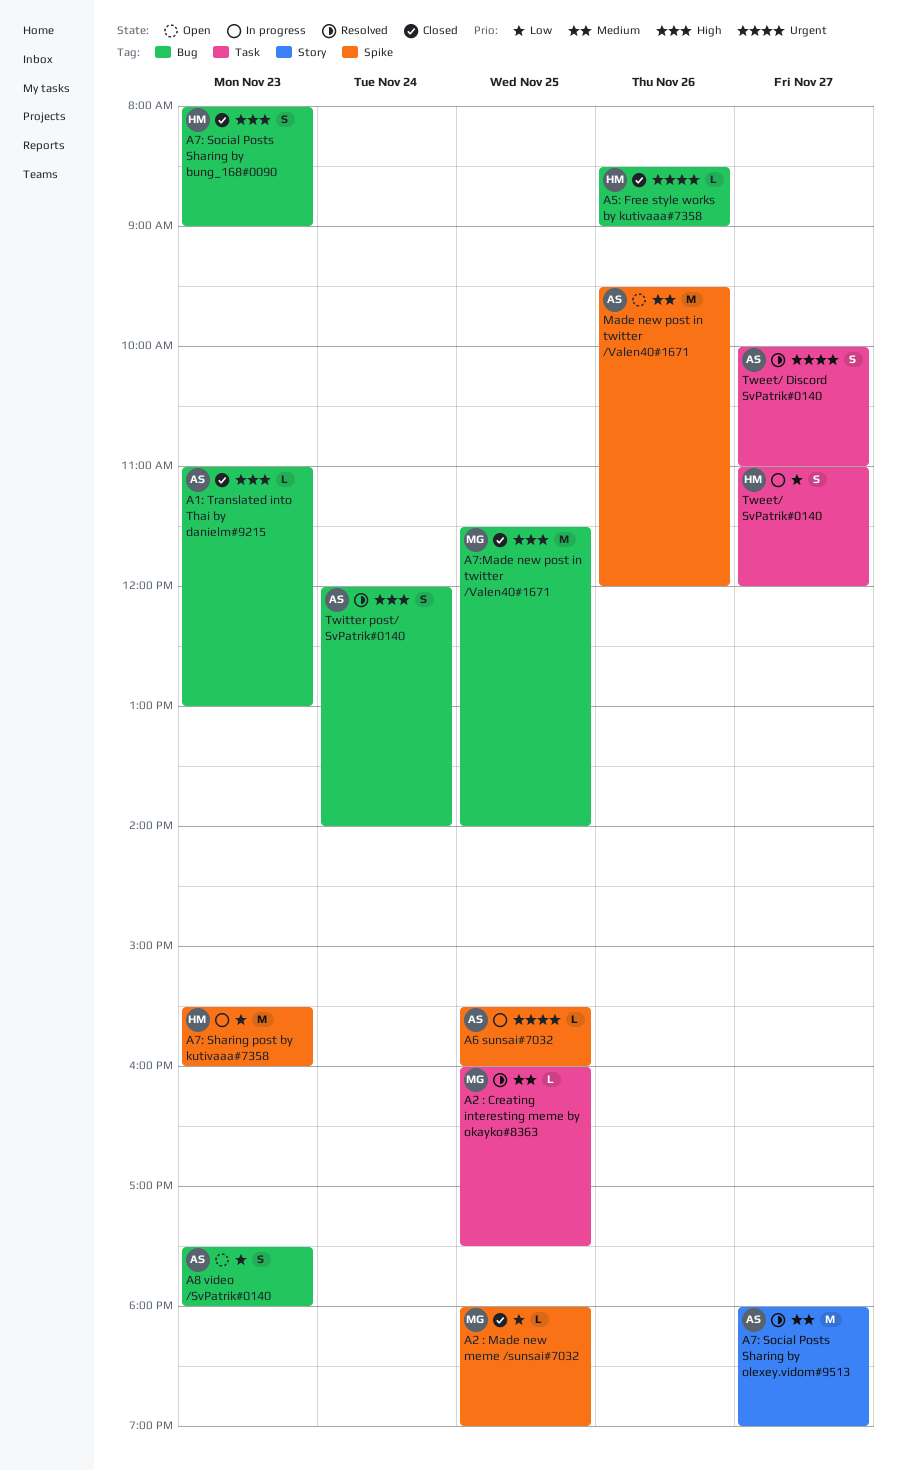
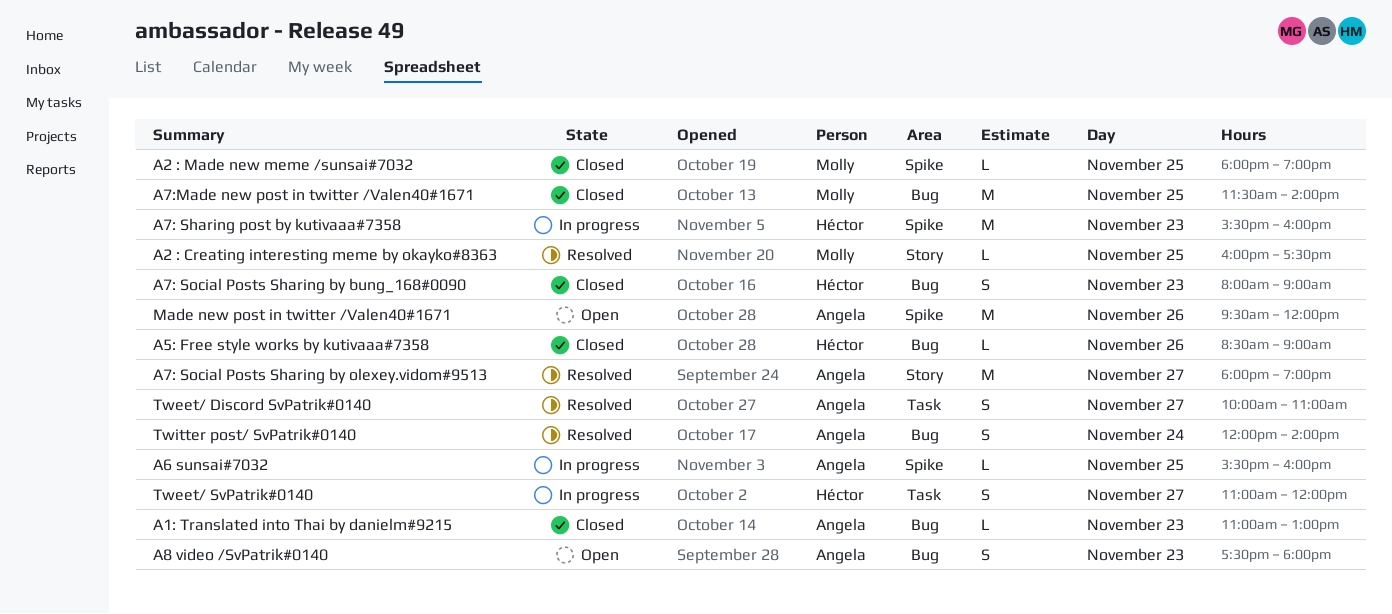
A2 : Creating interesting meme by okayko#8363, label: Task -> Story

